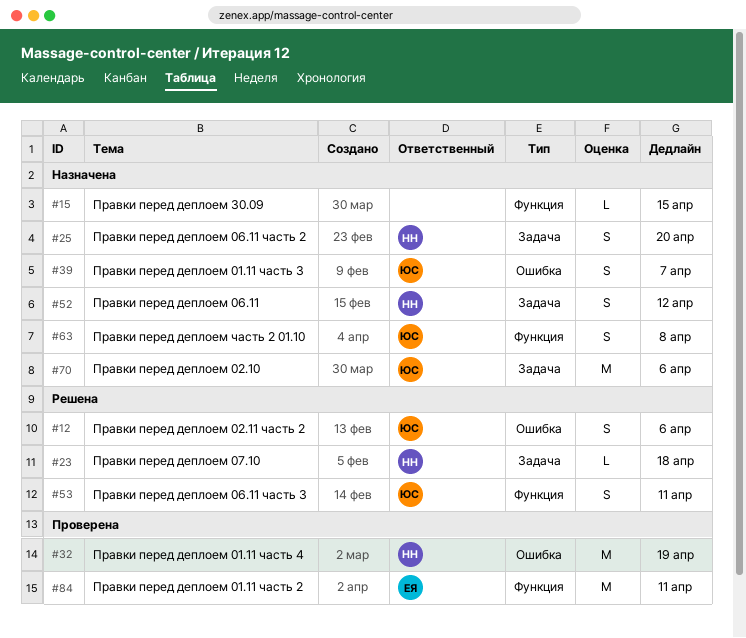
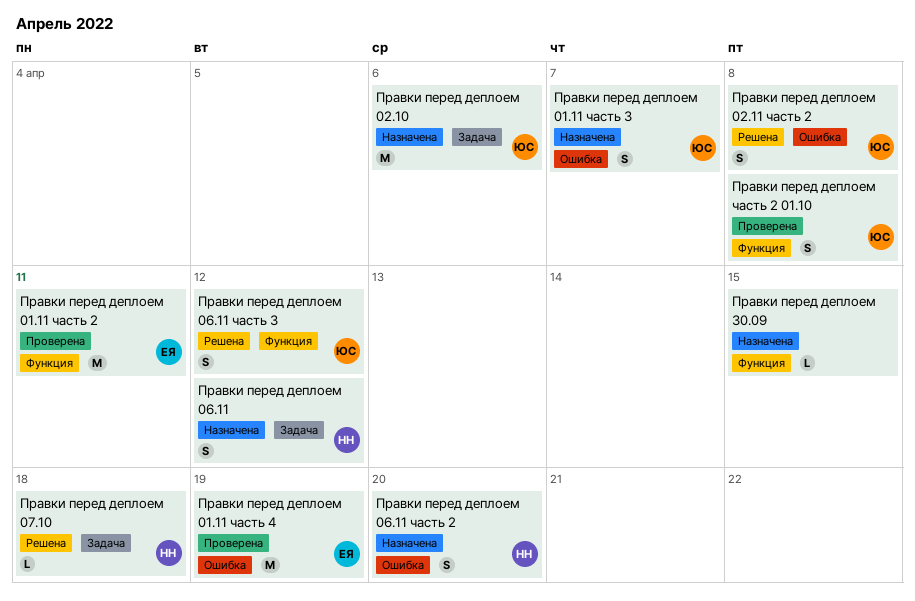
Правки перед деплоем 01.11 часть 4, owner: НН -> ЕЯ
Правки перед деплоем 02.11 часть 2, due: Apr 6 -> Apr 8
Правки перед деплоем 06.11 часть 2, label: Задача -> Ошибка
Правки перед деплоем 06.11 часть 3, due: Apr 11 -> Apr 12
Правки перед деплоем часть 2 01.10, status: Назначена -> Проверена

